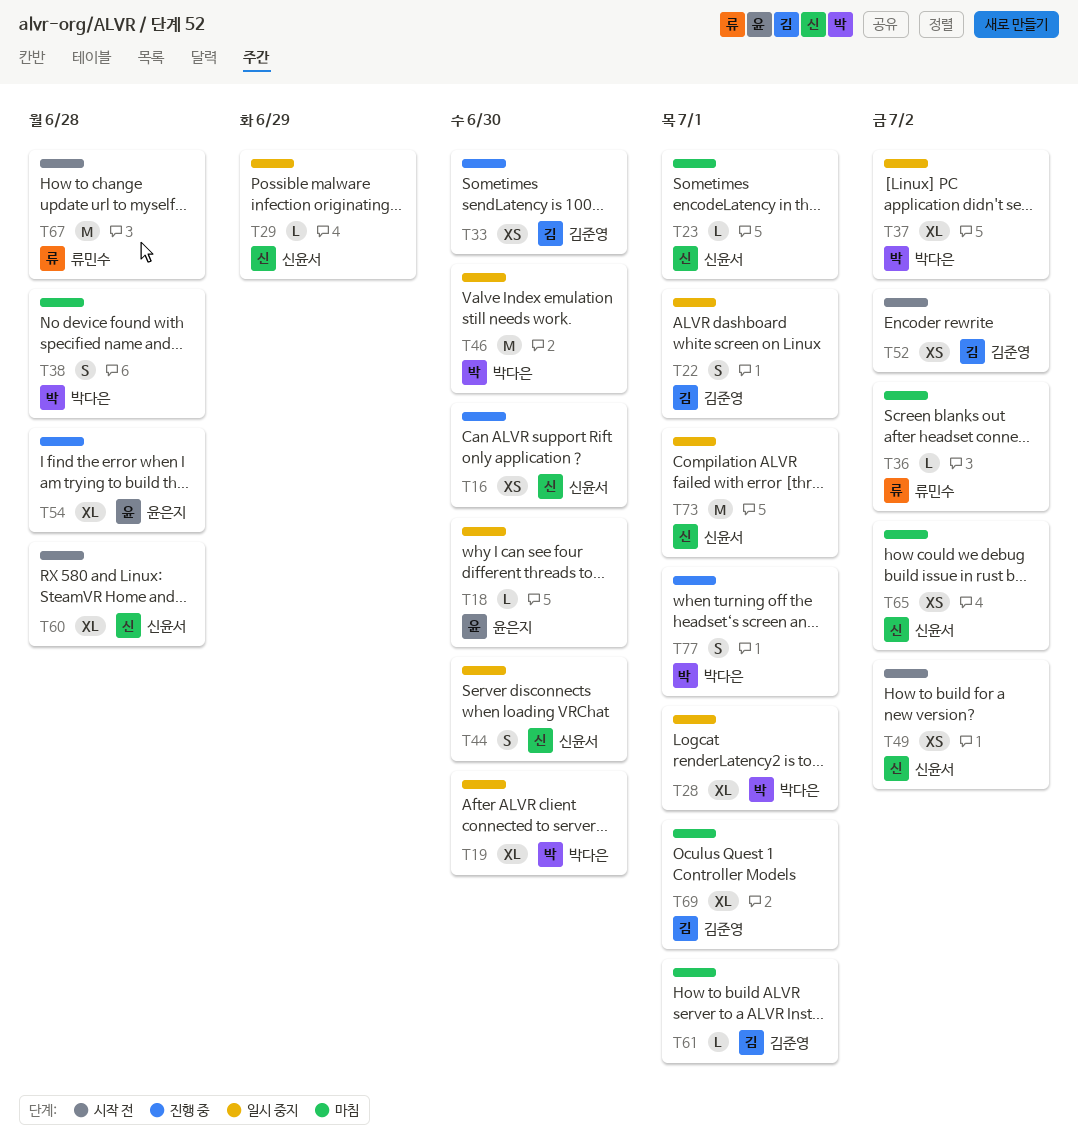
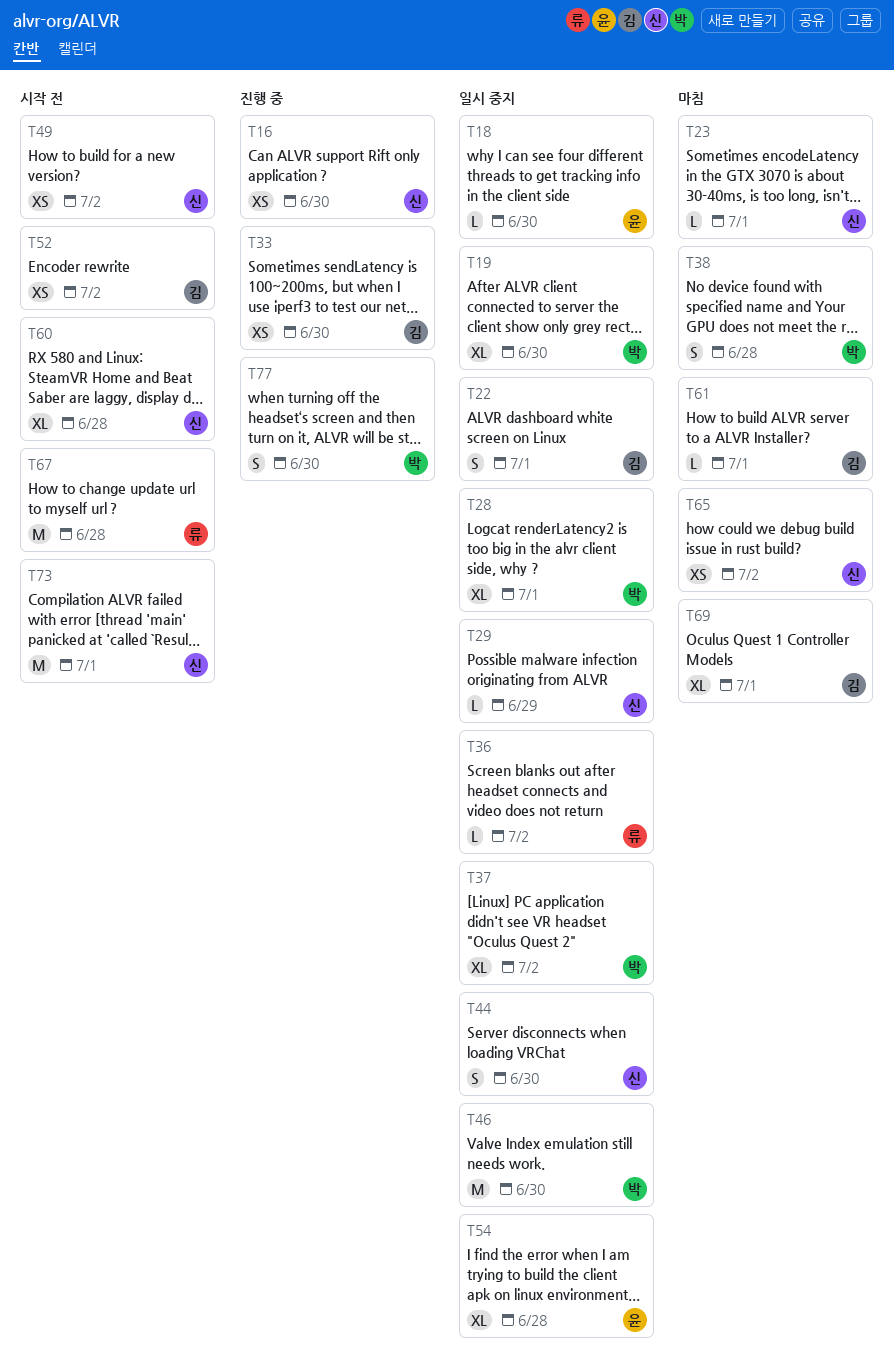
T36, status: 마침 -> 일시 중지
T54, status: 진행 중 -> 일시 중지
T73, status: 일시 중지 -> 시작 전
T77, due: Jul 1 -> Jun 30

